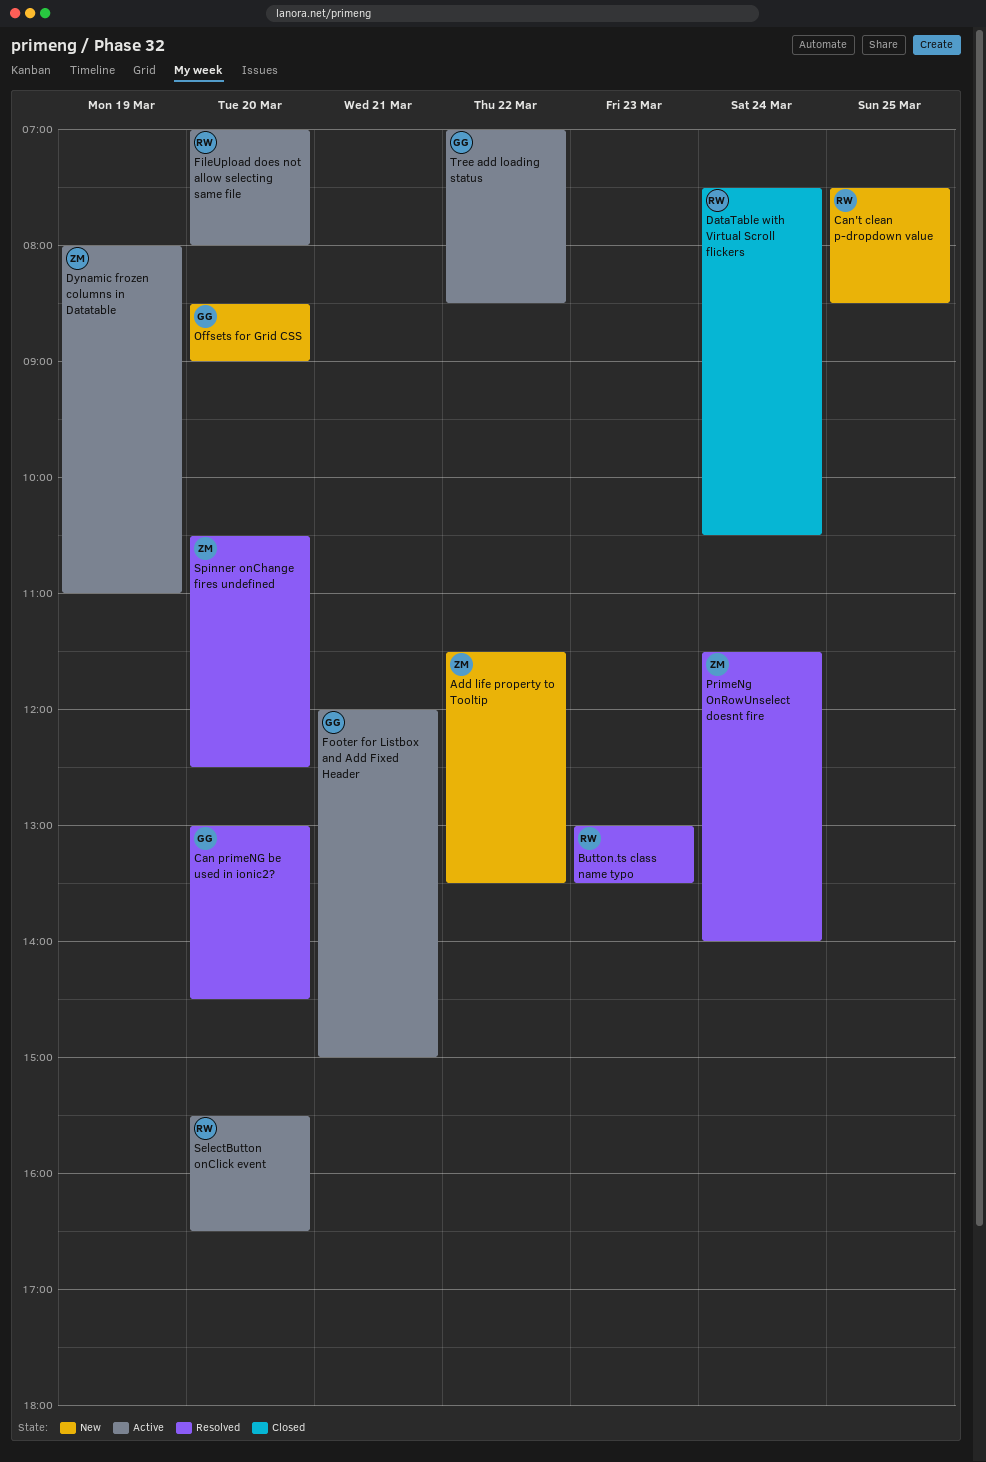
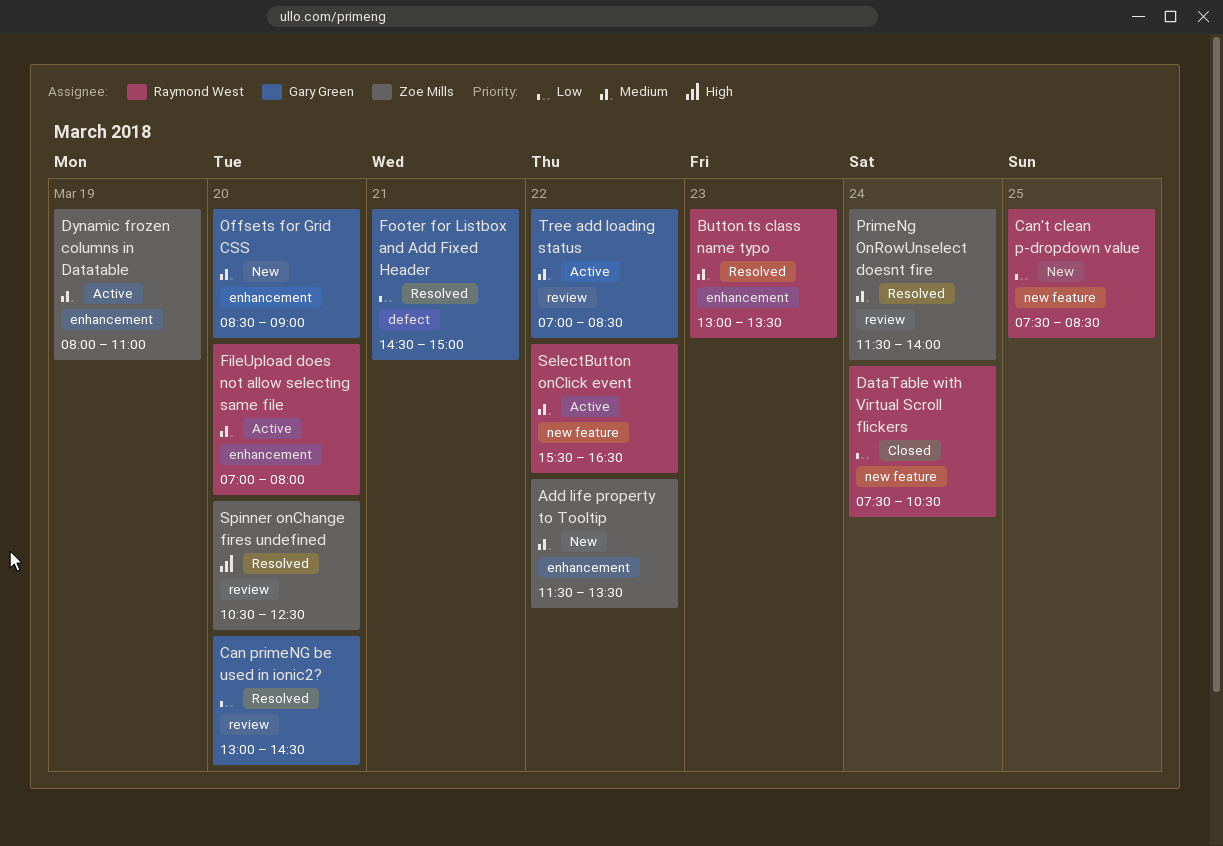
Footer for Listbox and Add Fixed Header, status: Active -> Resolved
Footer for Listbox and Add Fixed Header, begins: 12:00 -> 14:30
SelectButton onClick event, day: Mar 20 -> Mar 22

